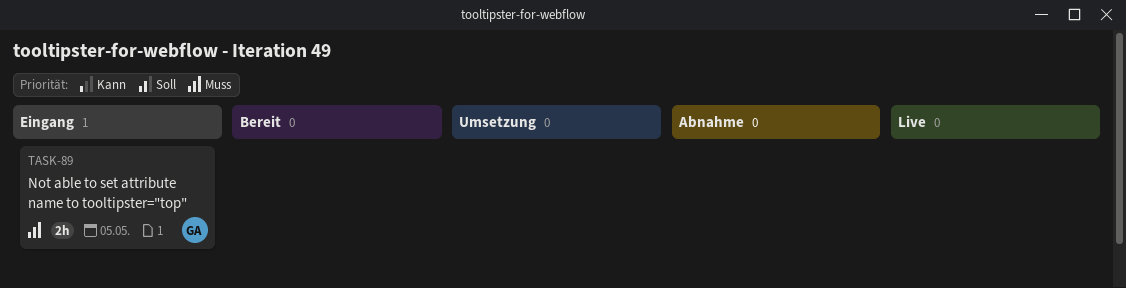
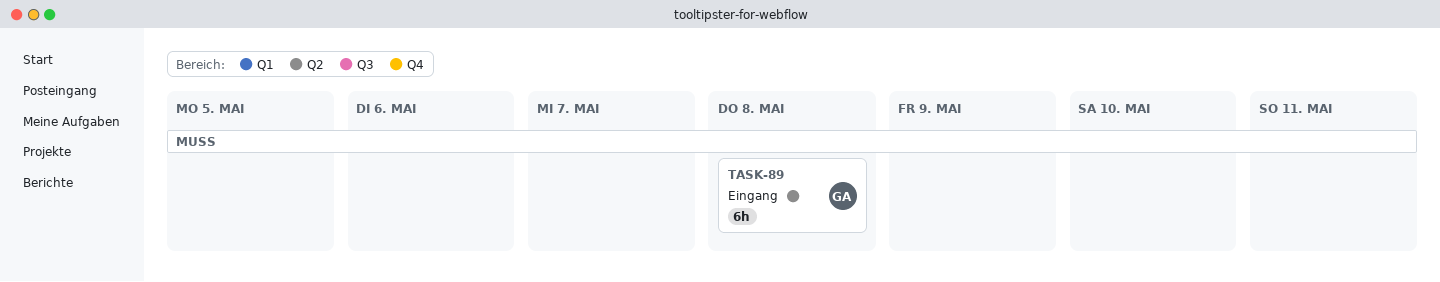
TASK-89, estimate: 2h -> 6h
TASK-89, due: May 5 -> May 8

